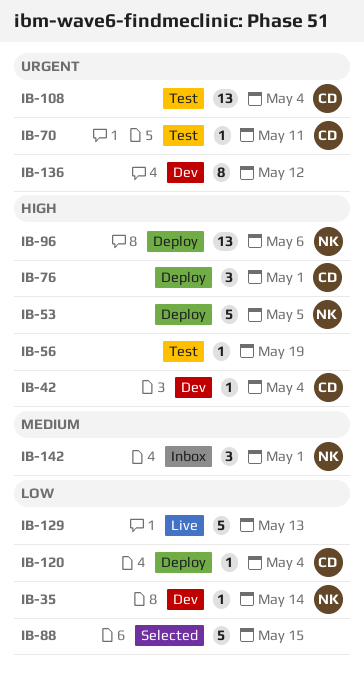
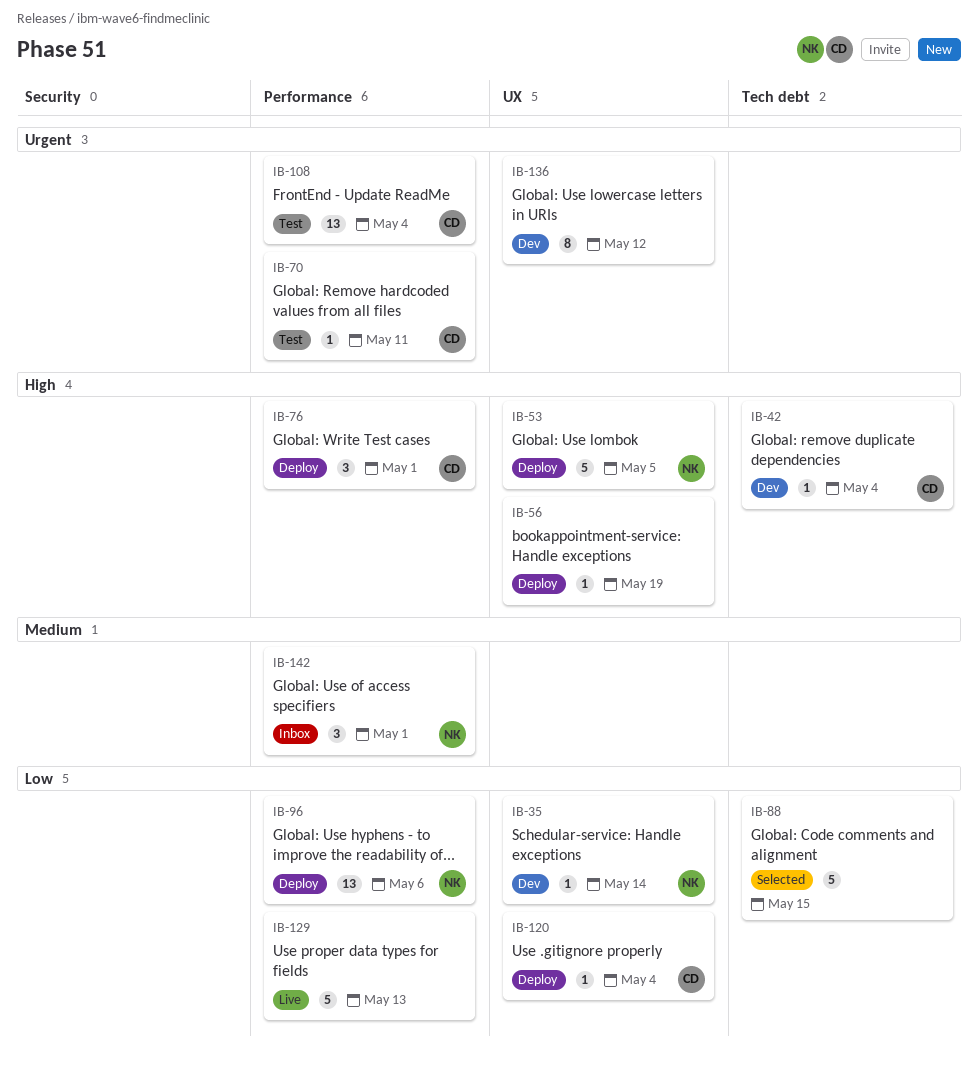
IB-56, status: Test -> Deploy
IB-96, priority: High -> Low

